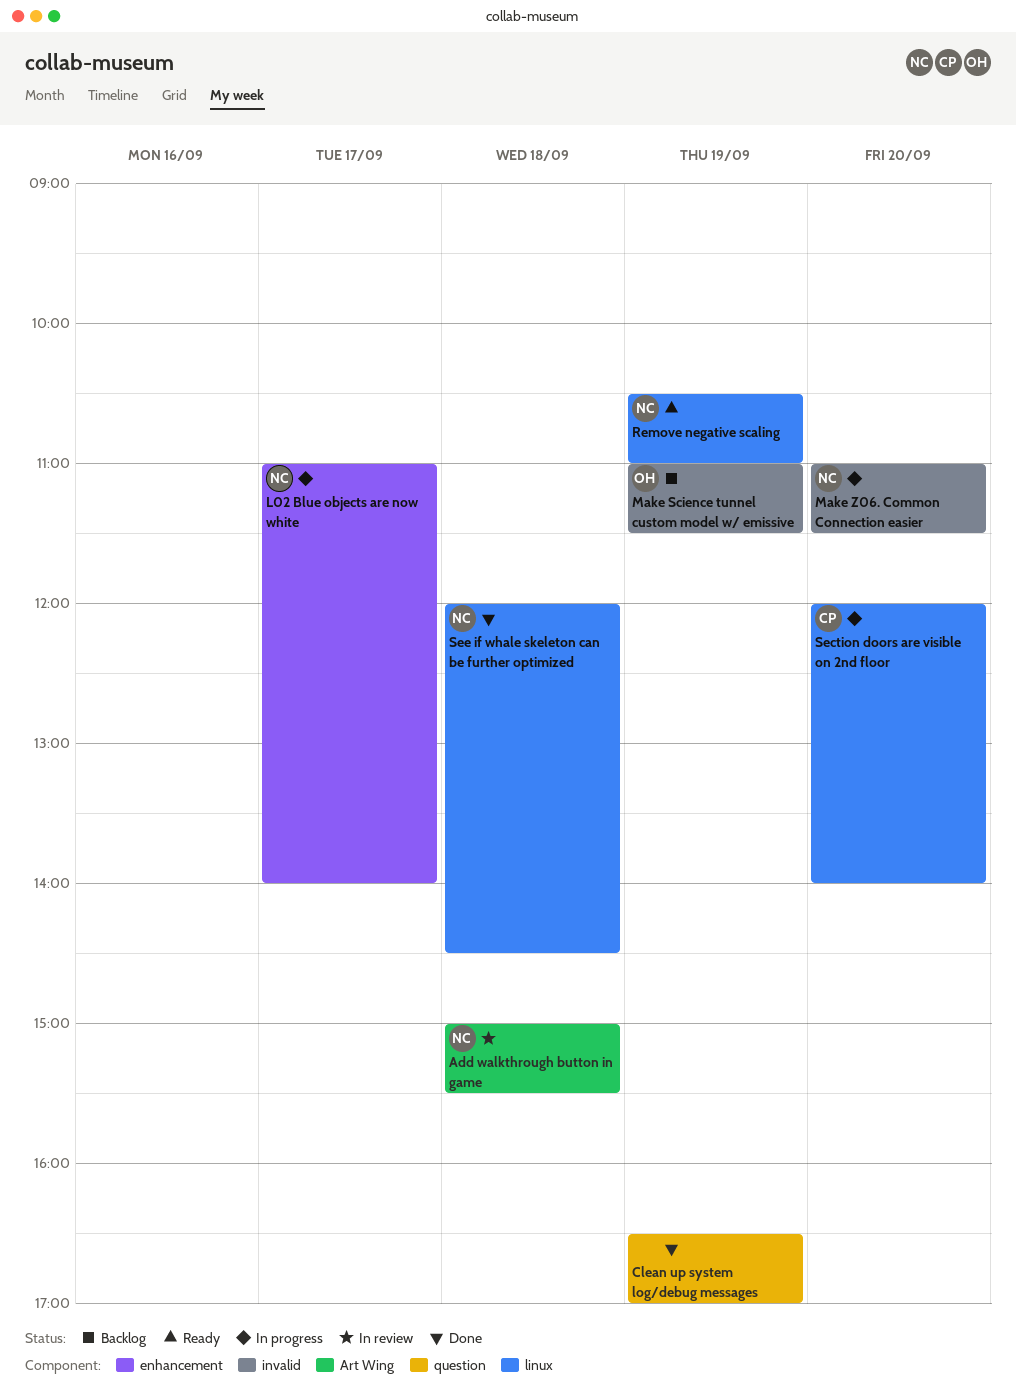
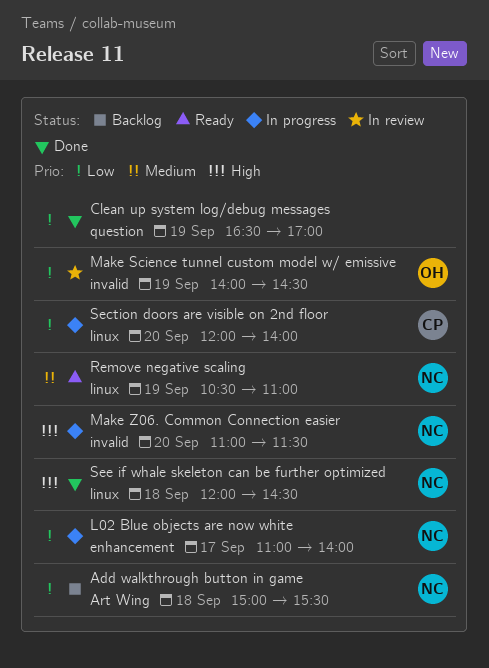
Add walkthrough button in game, status: In review -> Backlog
Make Science tunnel custom model w/ emissive, status: Backlog -> In review
Make Science tunnel custom model w/ emissive, begins: 11:00 -> 14:00
Make Science tunnel custom model w/ emissive, ends: 11:30 -> 14:30

